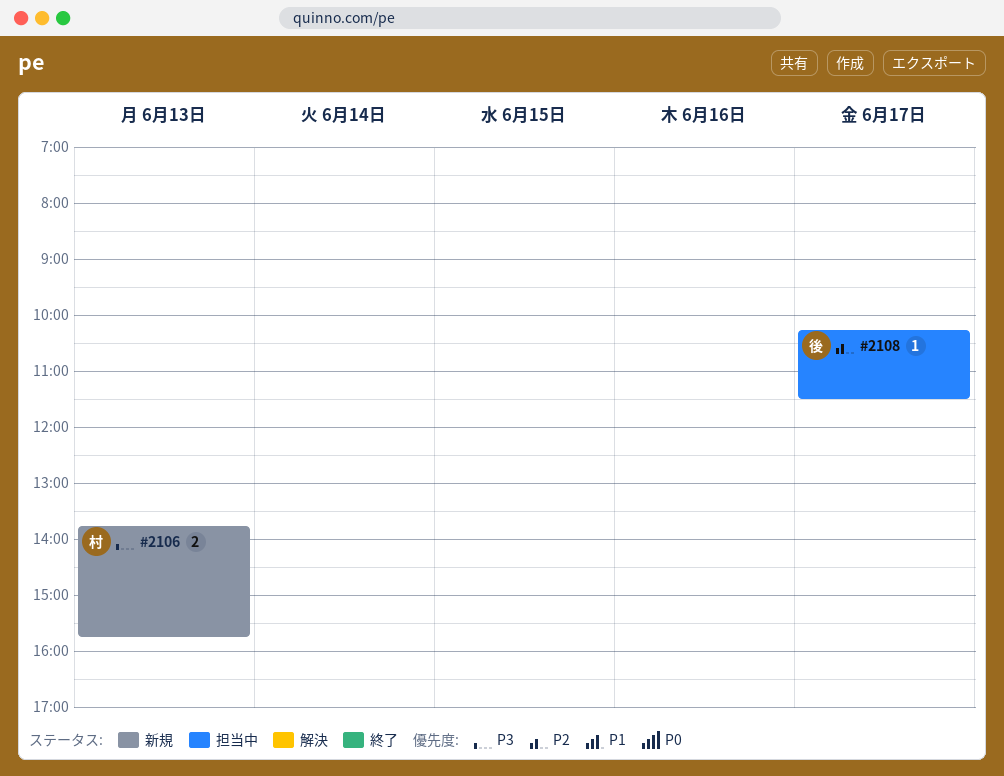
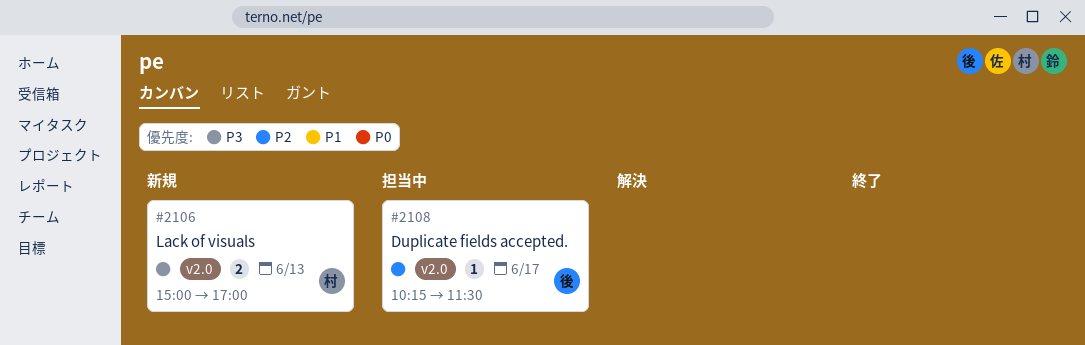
#2106, begins: 13:45 -> 15:00
#2106, ends: 15:45 -> 17:00

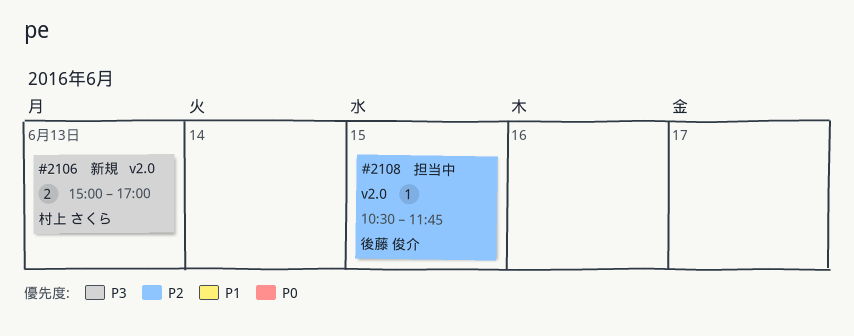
#2108, day: Jun 17 -> Jun 15
#2108, begins: 10:15 -> 10:30
#2108, ends: 11:30 -> 11:45

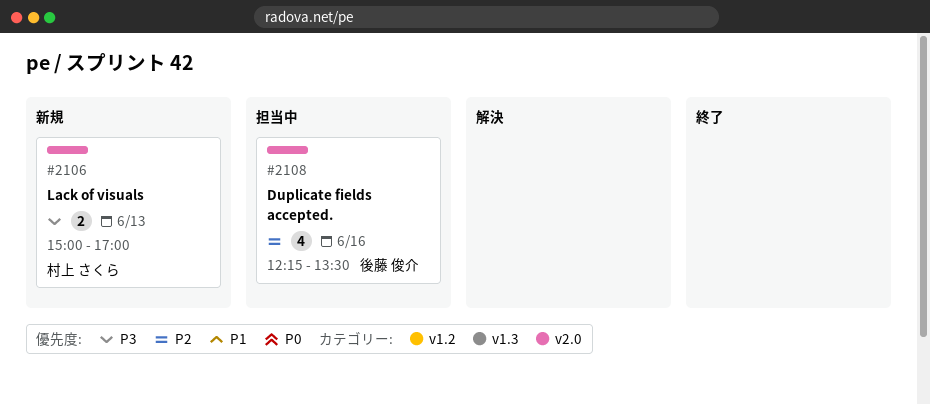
#2108, estimate: 1 -> 4
#2108, day: Jun 15 -> Jun 16
#2108, begins: 10:30 -> 12:15
#2108, ends: 11:45 -> 13:30

